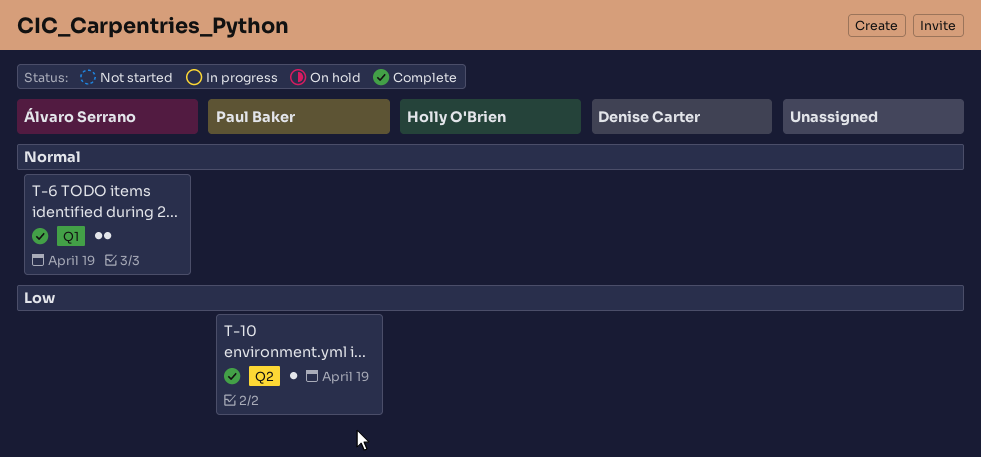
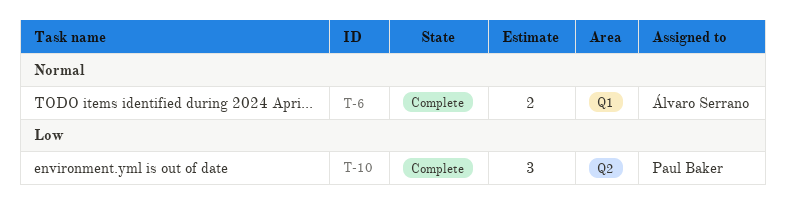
T-10, estimate: 1 -> 3

